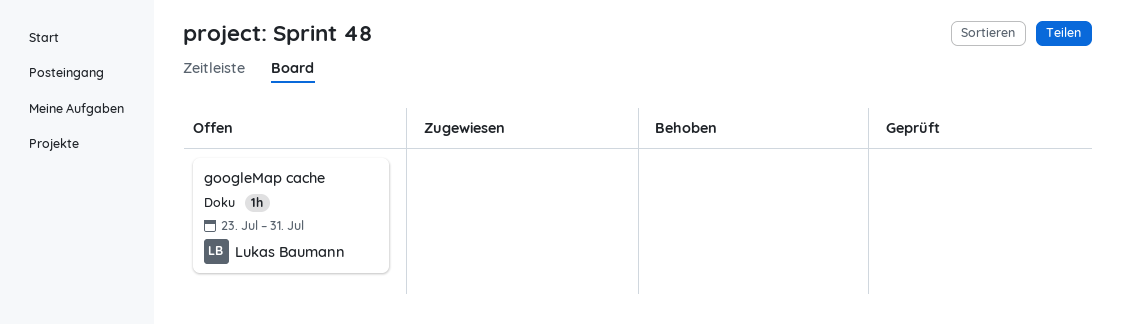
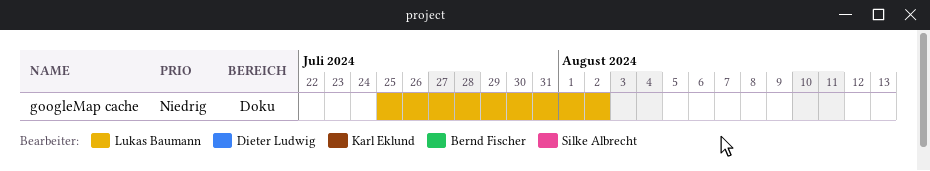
googleMap cache, start: Jul 23 -> Jul 25
googleMap cache, due: Jul 31 -> Aug 2

